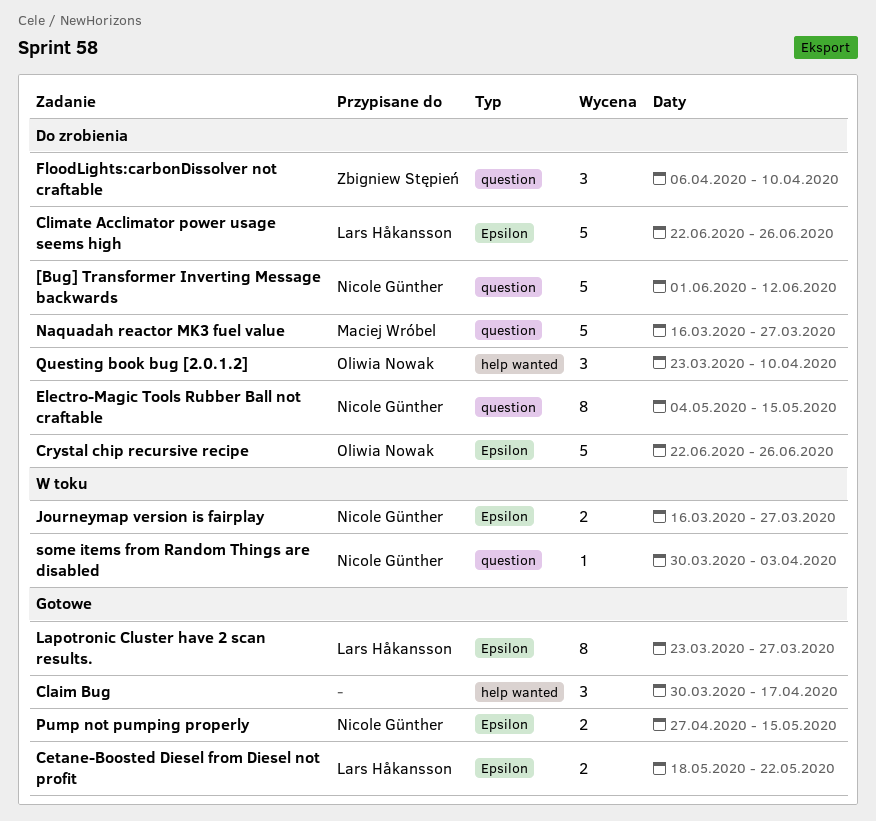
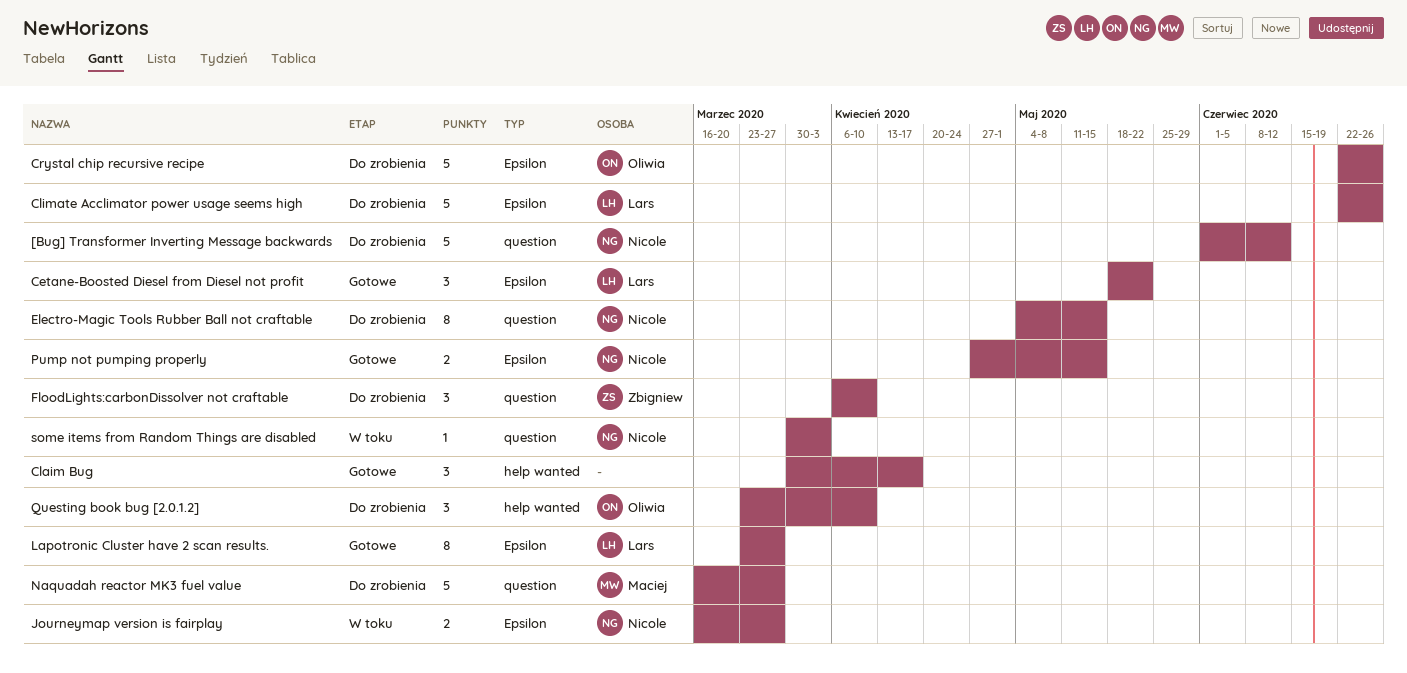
Cetane-Boosted Diesel from Diesel not profit, estimate: 2 -> 3

